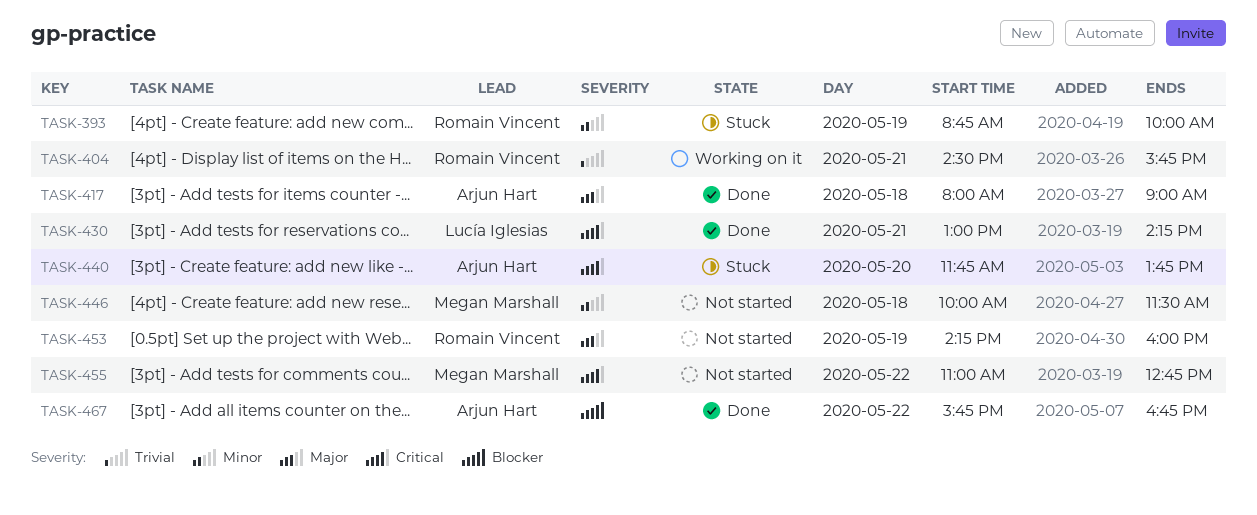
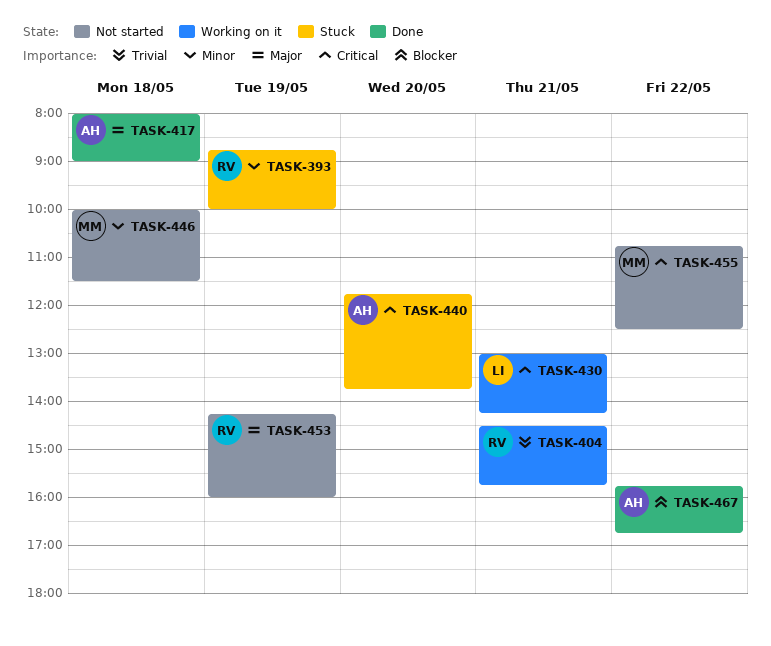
TASK-430, status: Done -> Working on it
TASK-455, begins: 11:00 -> 10:45
TASK-455, ends: 12:45 -> 12:30

